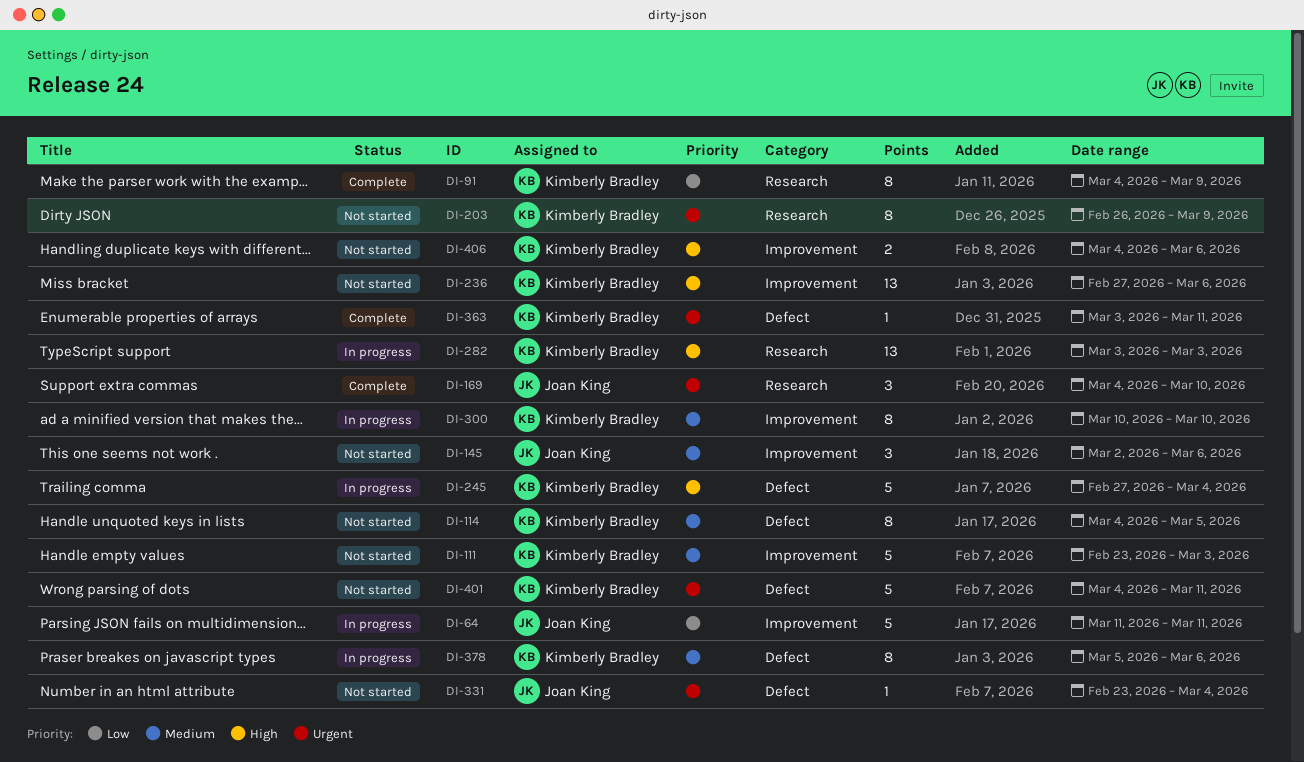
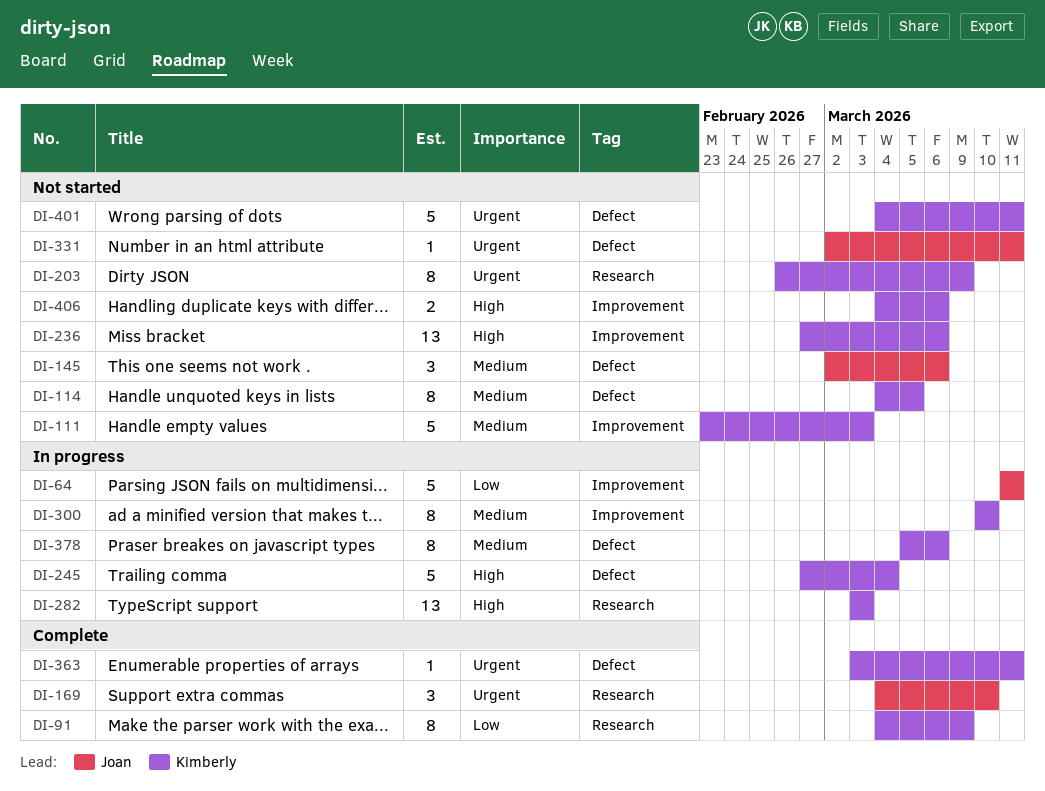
DI-145, label: Improvement -> Defect
DI-331, start: Feb 23 -> Mar 2
DI-331, due: Mar 4 -> Mar 11

